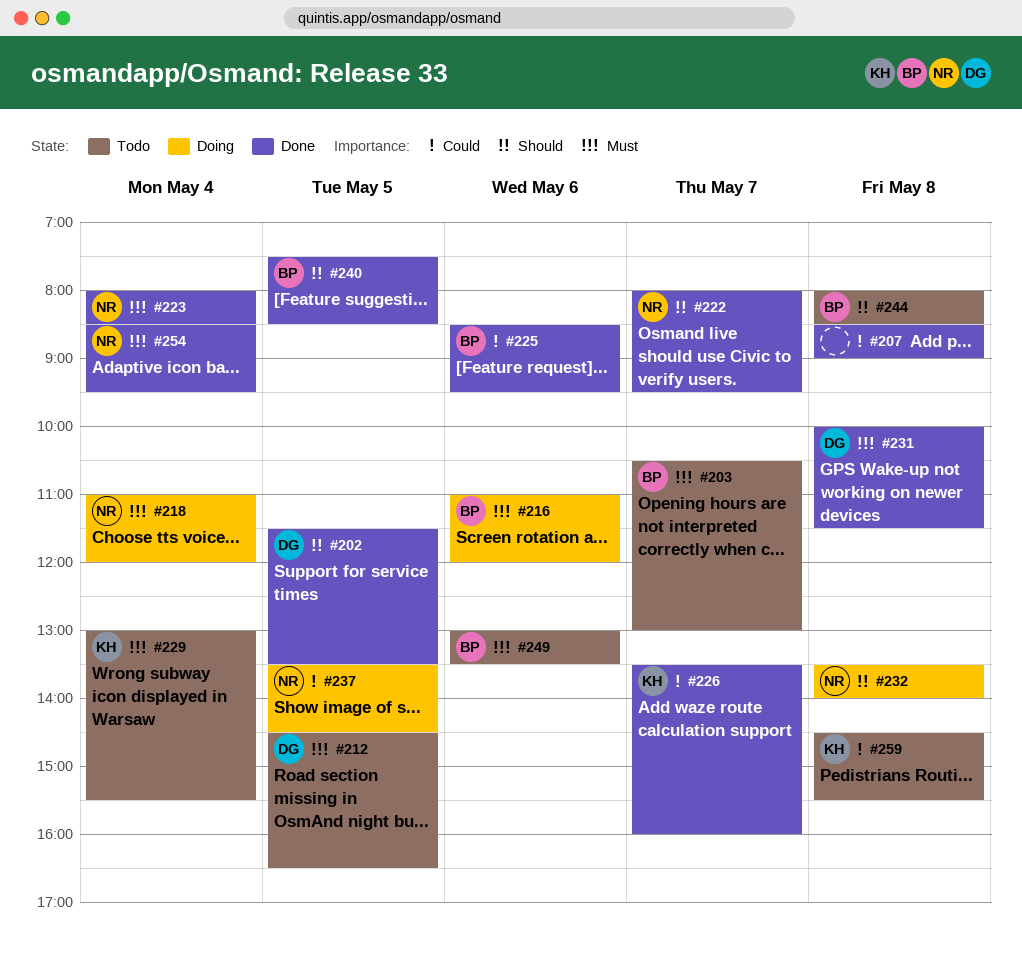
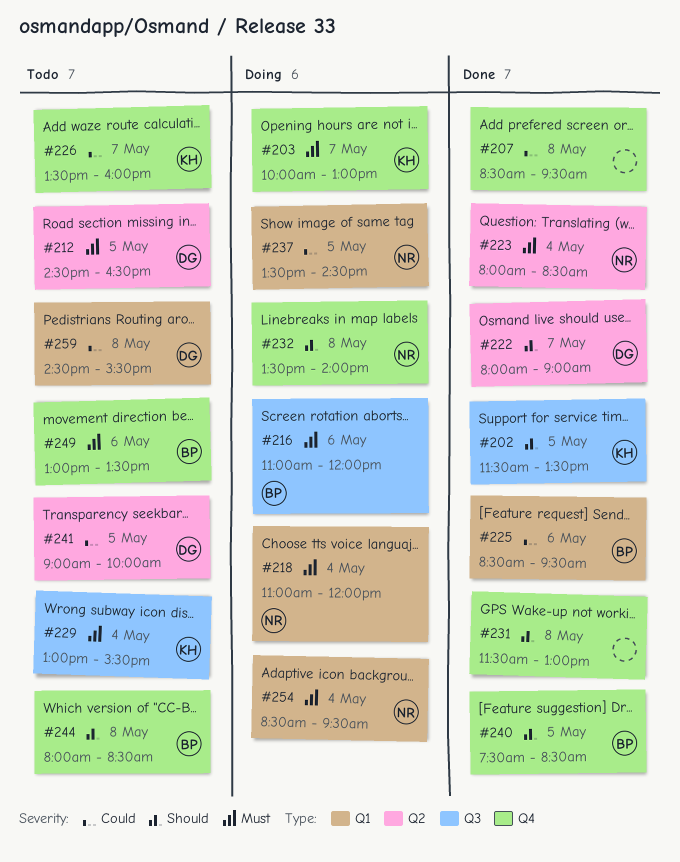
#202, owner: DG -> KH
#203, status: Todo -> Doing
#203, owner: BP -> KH
#203, begins: 10:30 -> 10:00
#207, ends: 09:00 -> 09:30
#222, owner: NR -> DG
#222, ends: 09:30 -> 09:00
#226, status: Done -> Todo
#231, owner: DG -> none
#231, priority: Must -> Should
#231, begins: 10:00 -> 11:30
#231, ends: 11:30 -> 13:00
#241: none -> present
#254, status: Done -> Doing
#259, owner: KH -> DG

